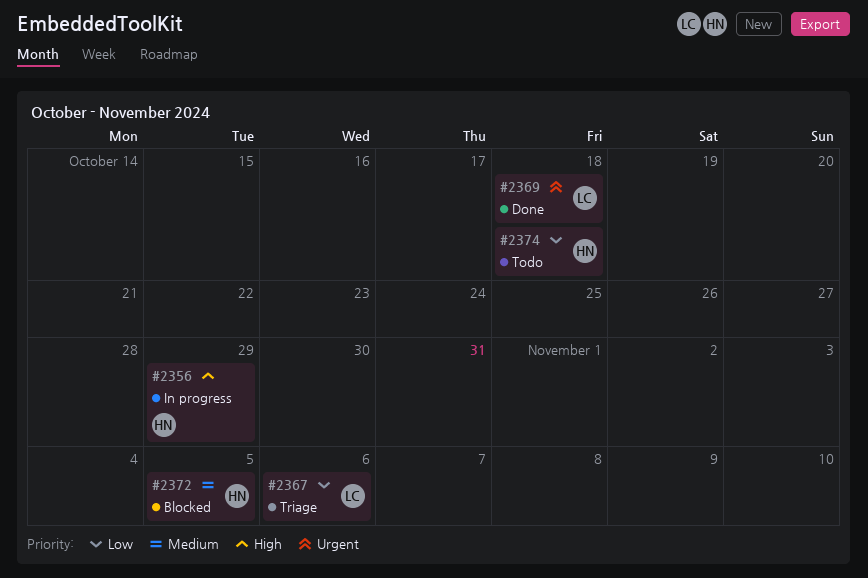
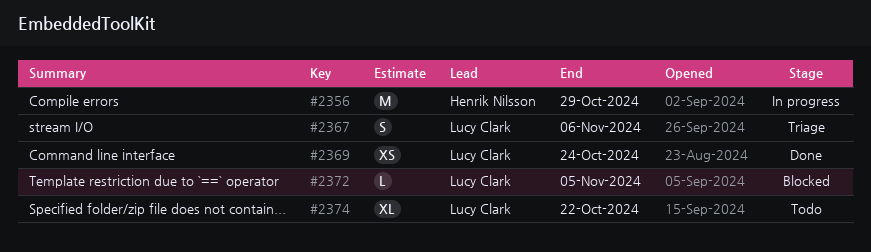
#2369, due: Oct 18 -> Oct 24
#2372, owner: Henrik Nilsson -> Lucy Clark
#2374, owner: Henrik Nilsson -> Lucy Clark
#2374, due: Oct 18 -> Oct 22

